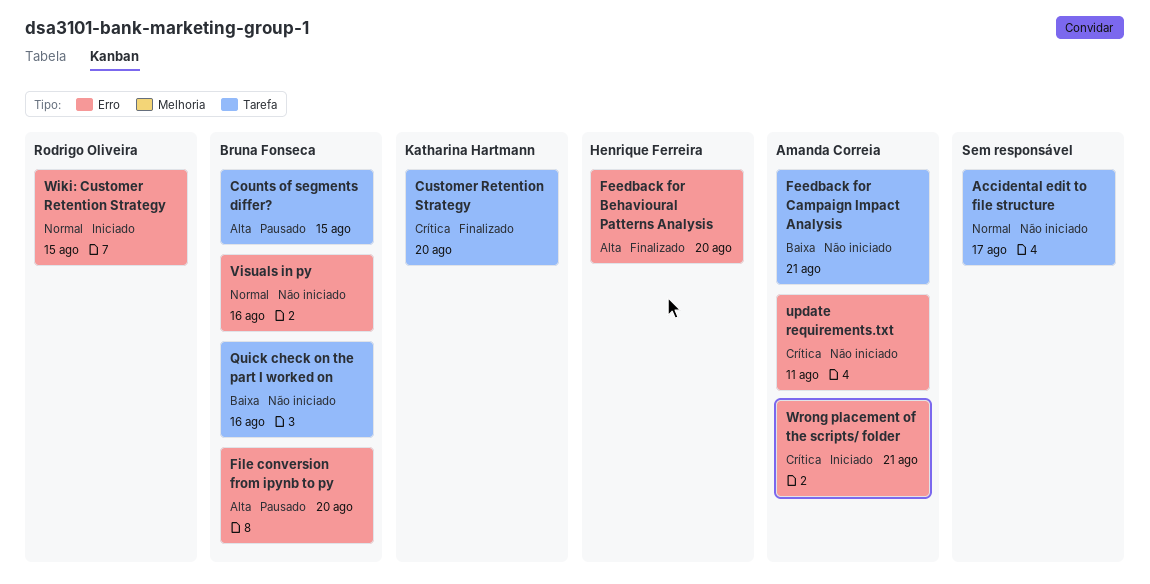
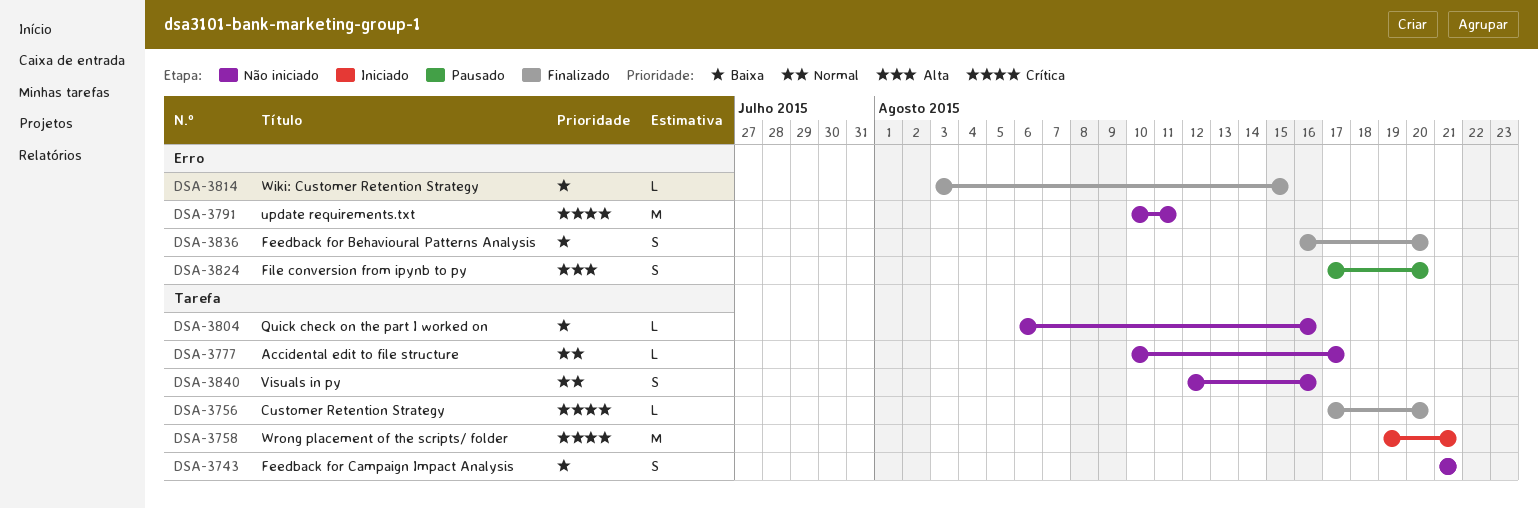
Counts of segments differ?: present -> none
Feedback for Behavioural Patterns Analysis, priority: Alta -> Baixa
Visuals in py, label: Erro -> Tarefa
Wiki: Customer Retention Strategy, status: Iniciado -> Finalizado
Wiki: Customer Retention Strategy, priority: Normal -> Baixa
Wrong placement of the scripts/ folder, label: Erro -> Tarefa

